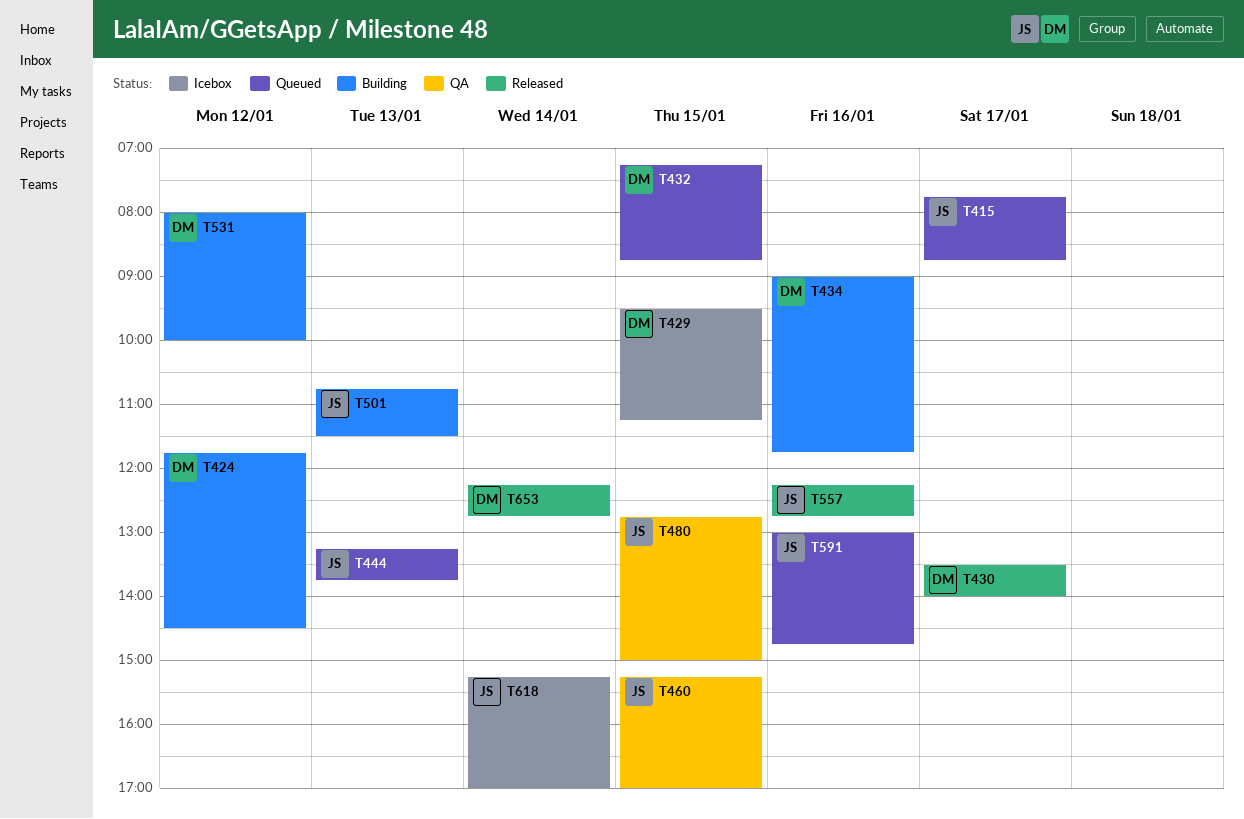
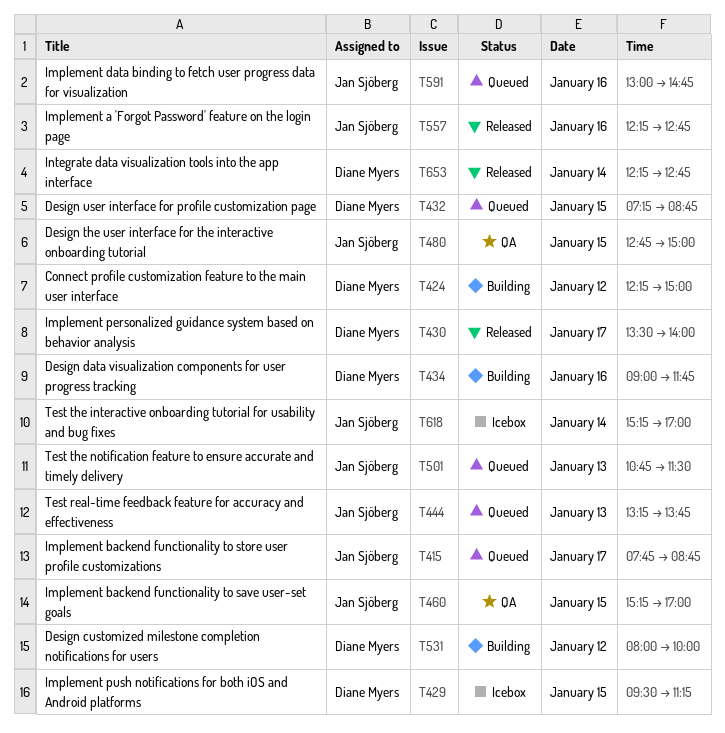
T424, begins: 11:45 -> 12:15
T424, ends: 14:30 -> 15:00
T501, status: Building -> Queued

